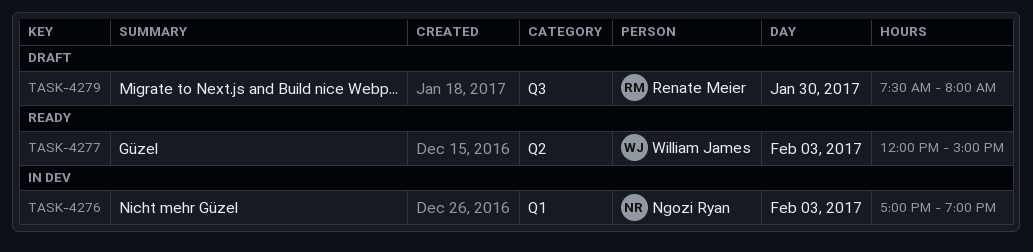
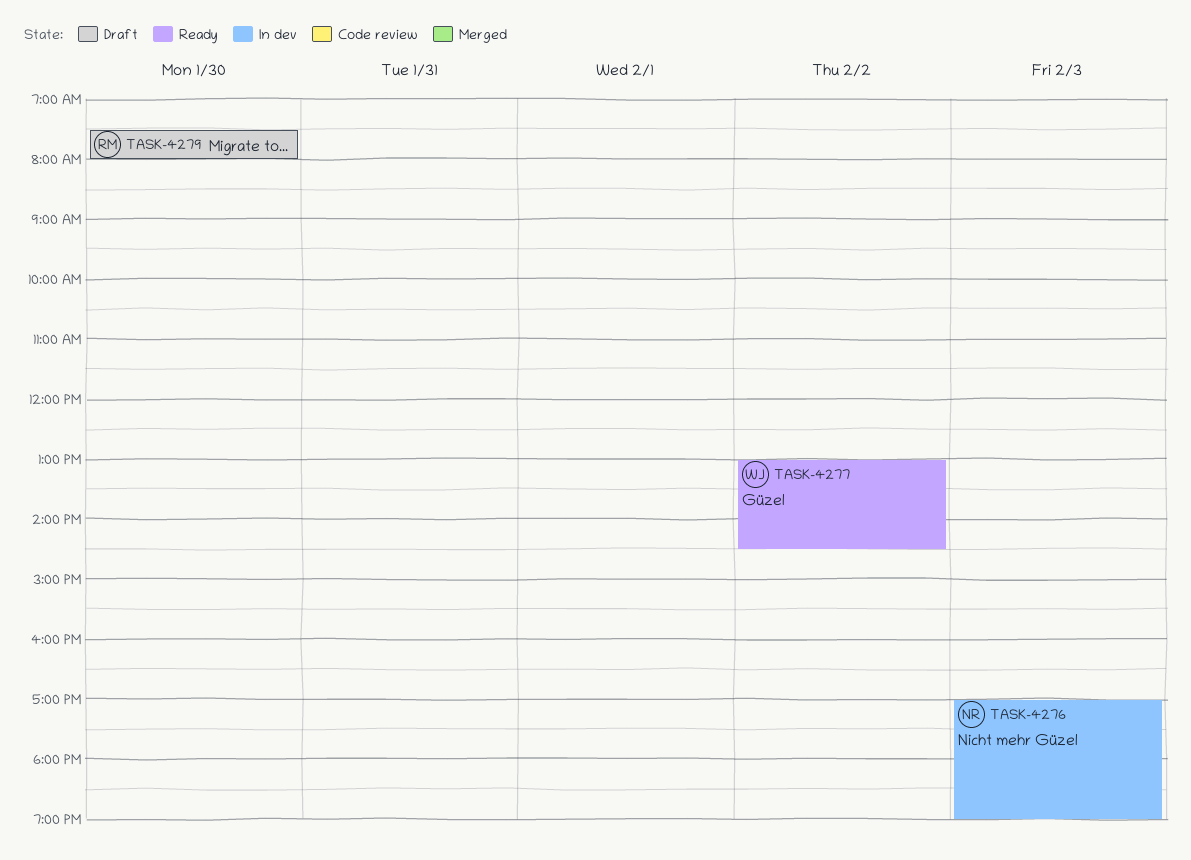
TASK-4277, day: Feb 3 -> Feb 2
TASK-4277, begins: 12:00 -> 13:00
TASK-4277, ends: 15:00 -> 14:30

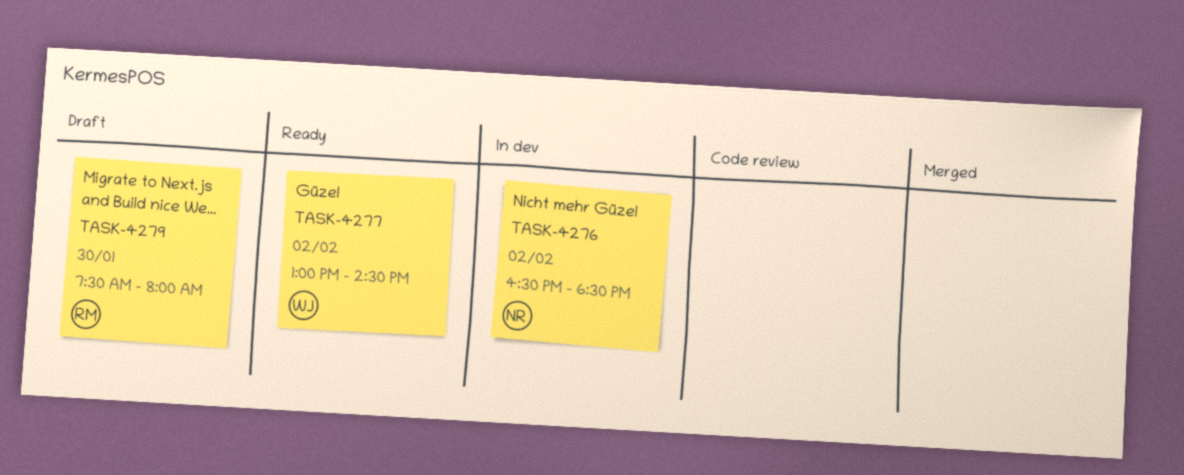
TASK-4276, day: Feb 3 -> Feb 2
TASK-4276, begins: 17:00 -> 16:30
TASK-4276, ends: 19:00 -> 18:30

